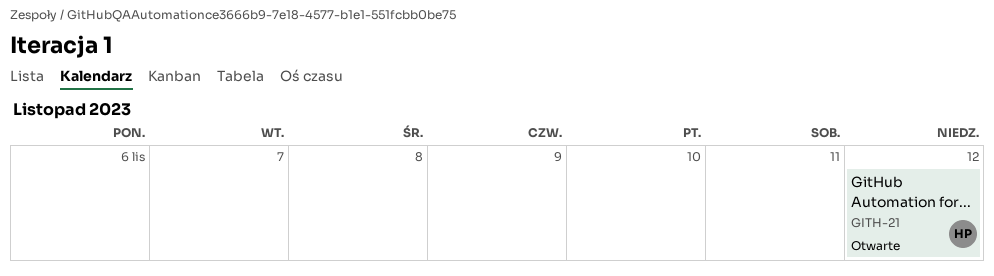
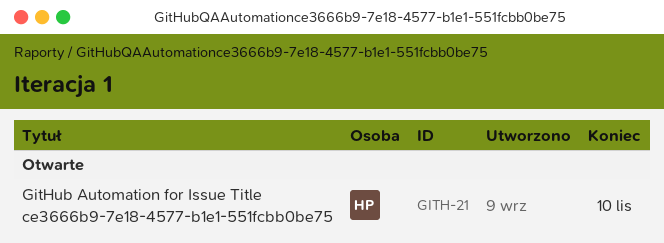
GITH-21, due: Nov 12 -> Nov 10

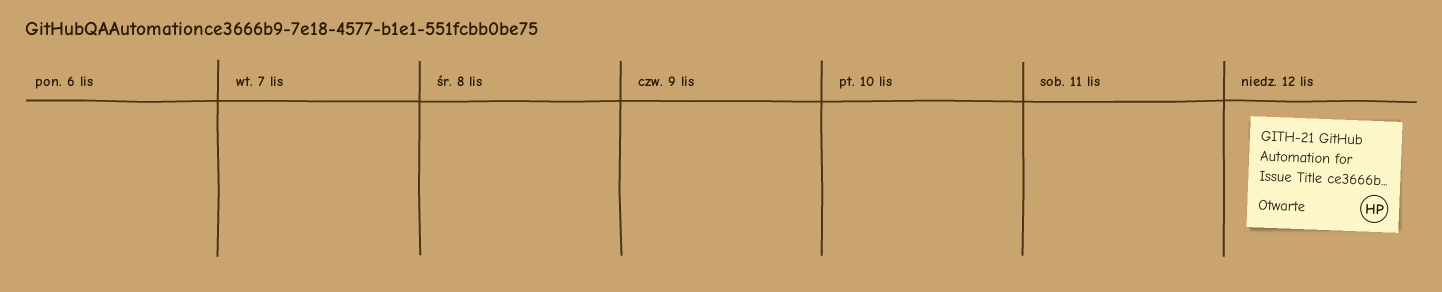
GITH-21, due: Nov 10 -> Nov 12

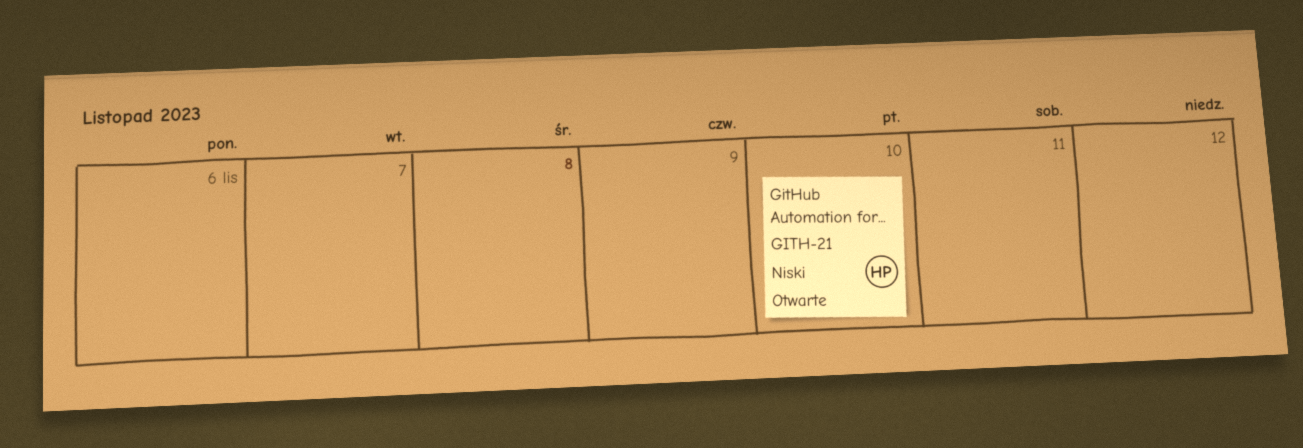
GITH-21, due: Nov 12 -> Nov 10

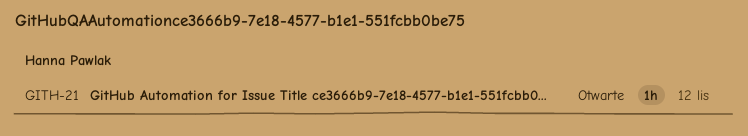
GITH-21, due: Nov 10 -> Nov 12

